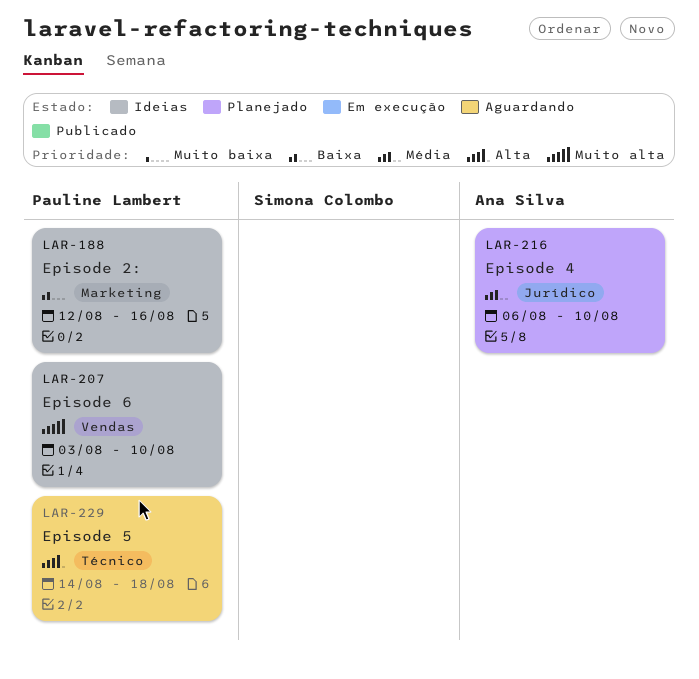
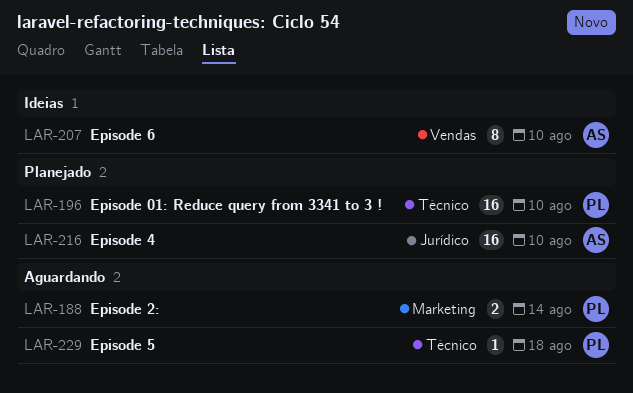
LAR-188, status: Ideias -> Aguardando
LAR-188, due: Aug 16 -> Aug 14
LAR-196: none -> present
LAR-207, owner: Pauline Lambert -> Ana Silva

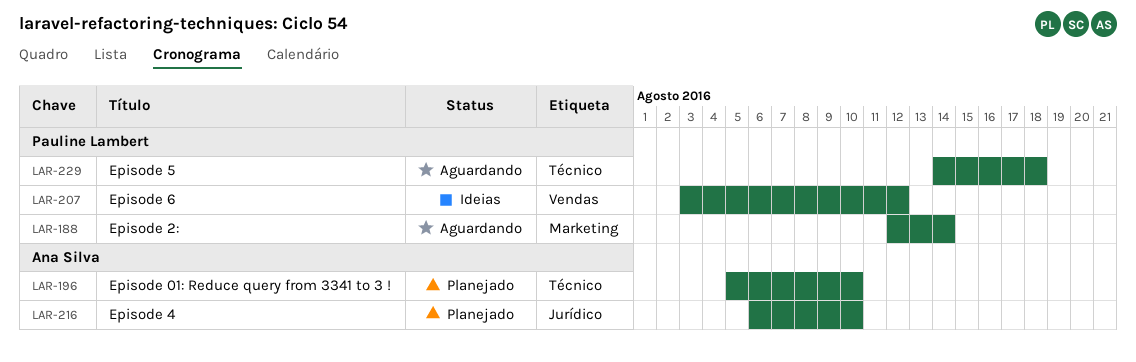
LAR-196, owner: Pauline Lambert -> Ana Silva
LAR-207, owner: Ana Silva -> Pauline Lambert
LAR-207, due: Aug 10 -> Aug 12

